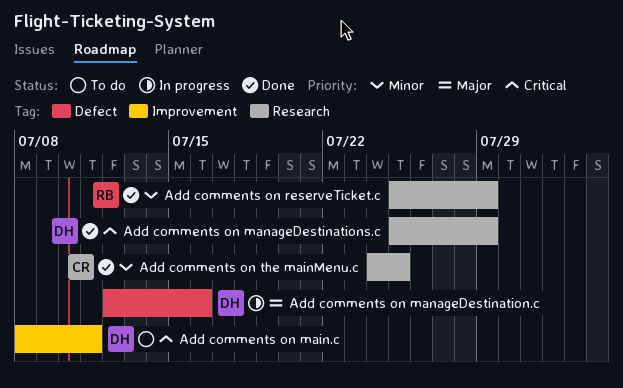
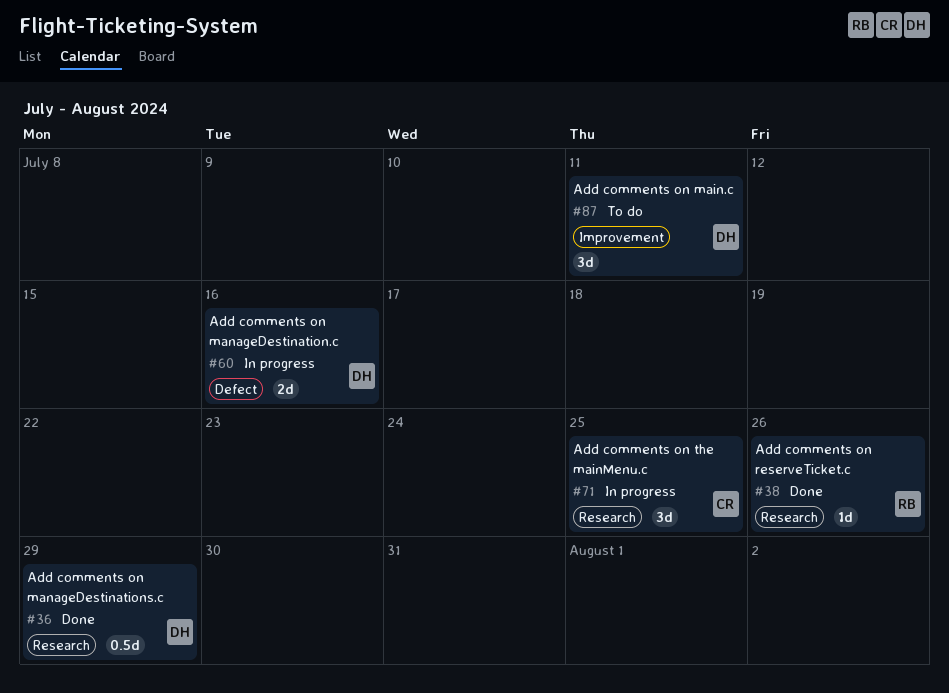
Add comments on reserveTicket.c, due: Jul 29 -> Jul 26
Add comments on the mainMenu.c, status: Done -> In progress

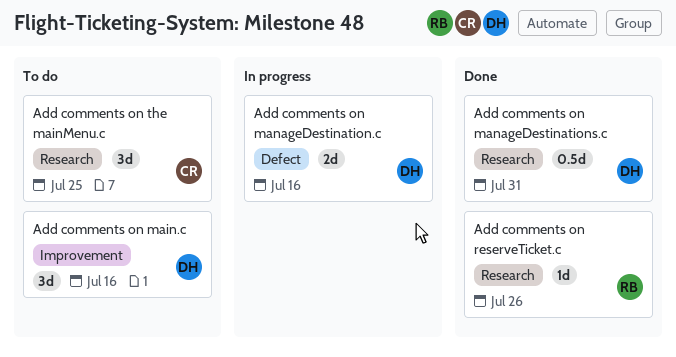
Add comments on main.c, due: Jul 11 -> Jul 16
Add comments on manageDestinations.c, due: Jul 29 -> Jul 31
Add comments on the mainMenu.c, status: In progress -> To do

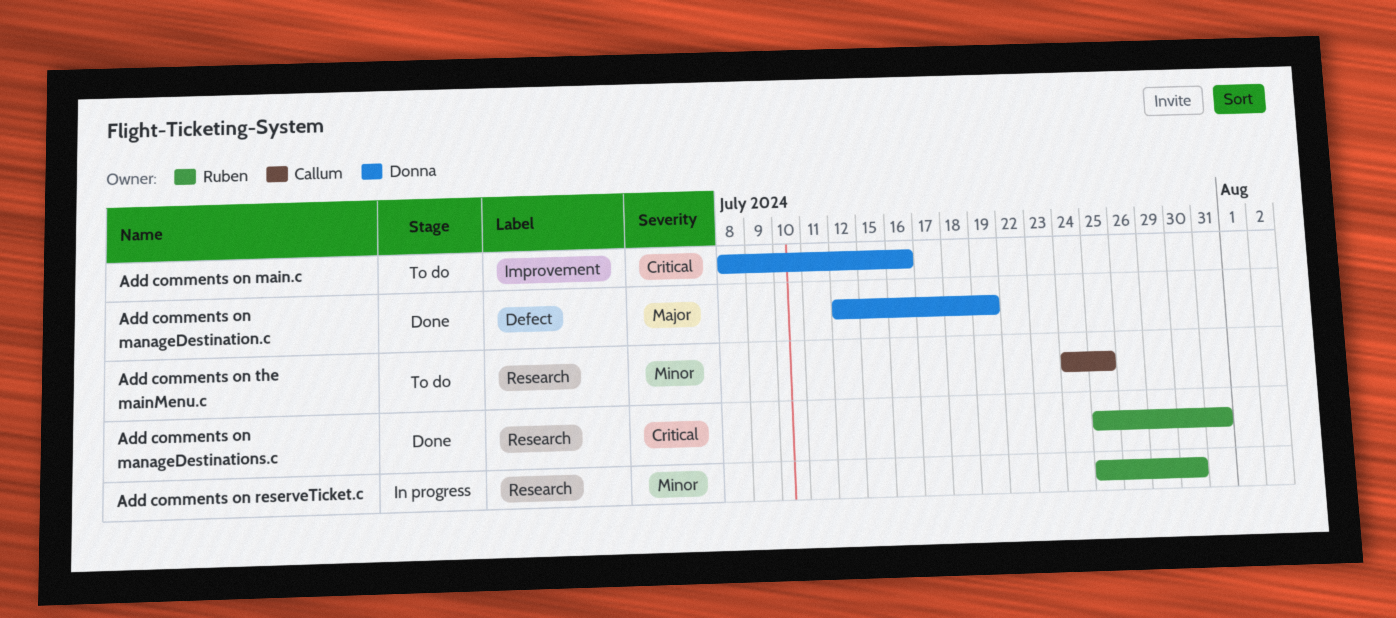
Add comments on manageDestination.c, status: In progress -> Done
Add comments on manageDestination.c, due: Jul 16 -> Jul 19
Add comments on manageDestinations.c, owner: Donna -> Ruben
Add comments on reserveTicket.c, status: Done -> In progress
Add comments on reserveTicket.c, due: Jul 26 -> Jul 30

